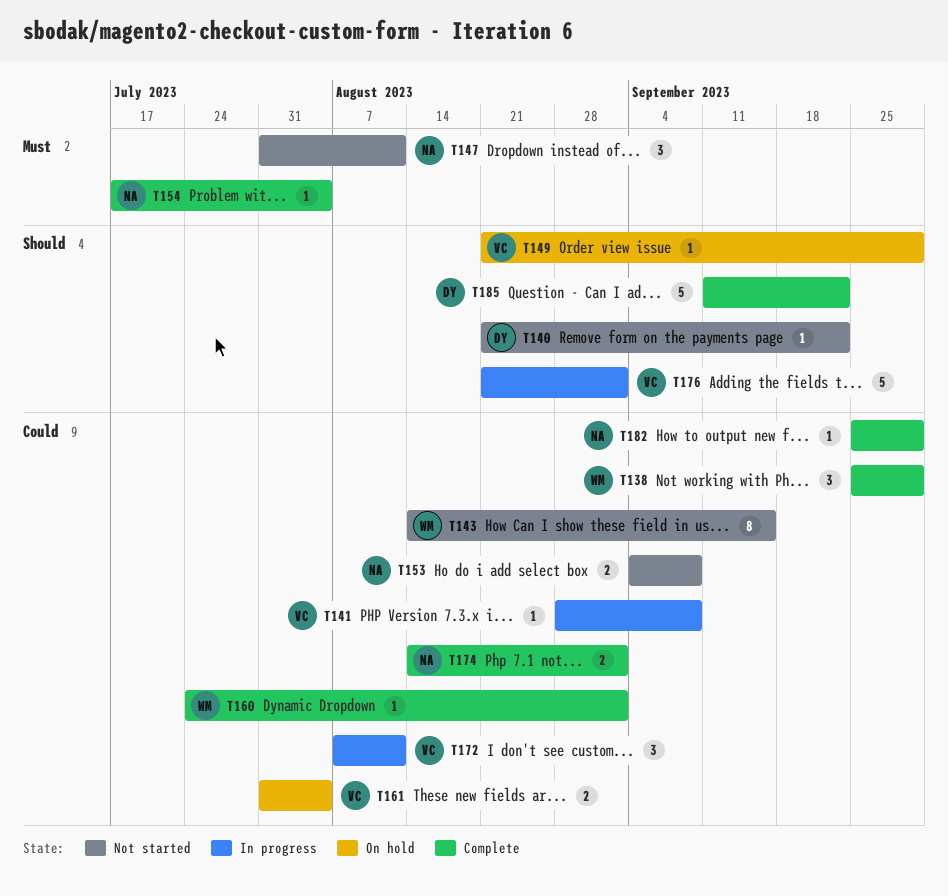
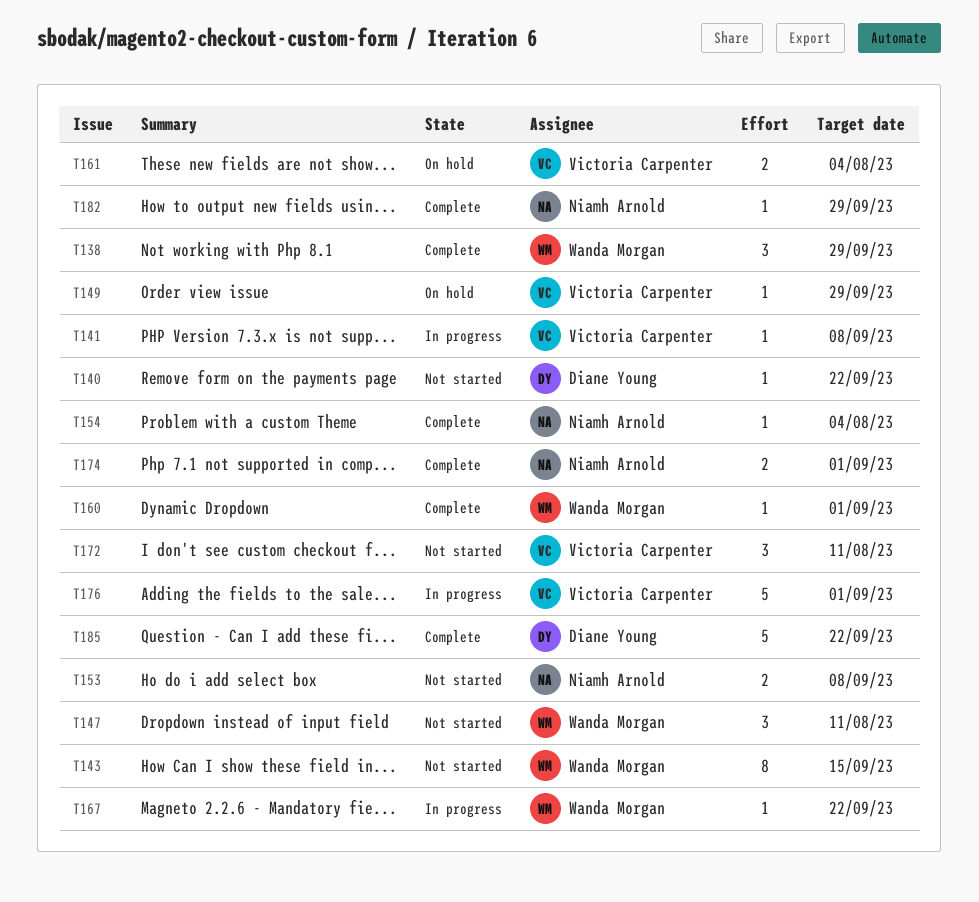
T147, owner: Niamh Arnold -> Wanda Morgan
T167: none -> present
T172, status: In progress -> Not started

